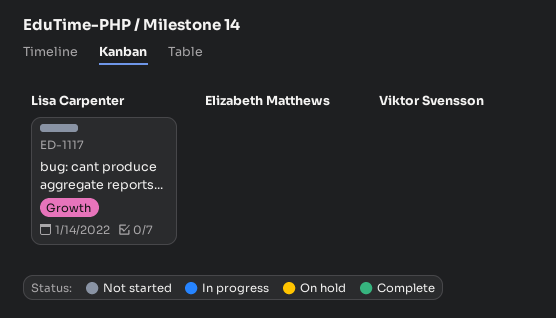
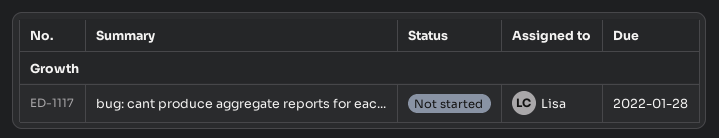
ED-1117, due: Jan 14 -> Jan 28

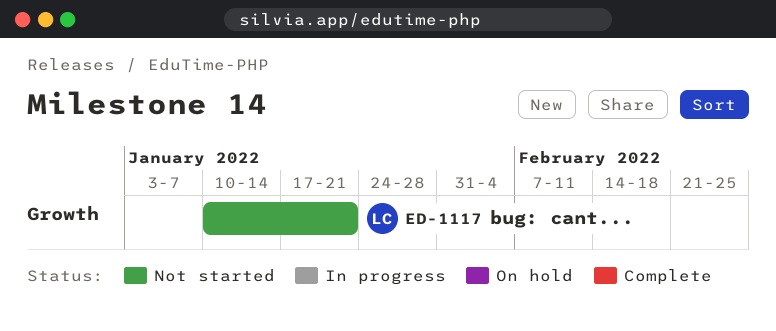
ED-1117, due: Jan 28 -> Jan 21

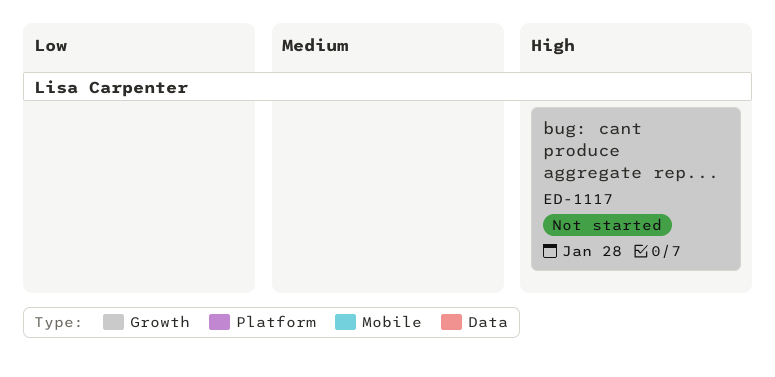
ED-1117, due: Jan 21 -> Jan 28

